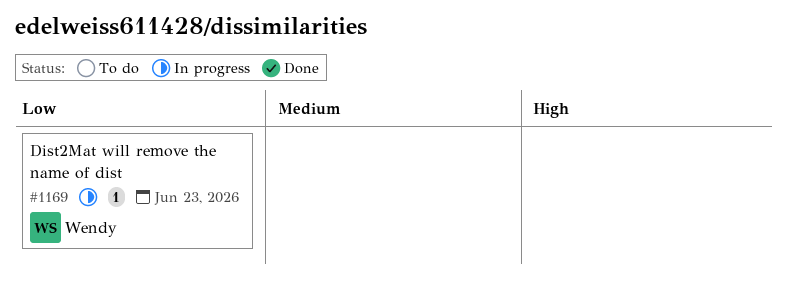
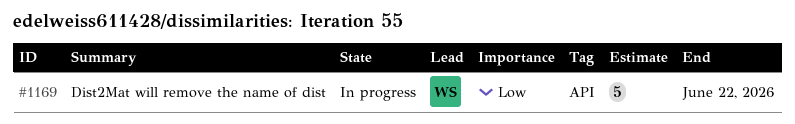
#1169, estimate: 1 -> 5
#1169, due: Jun 23 -> Jun 22

